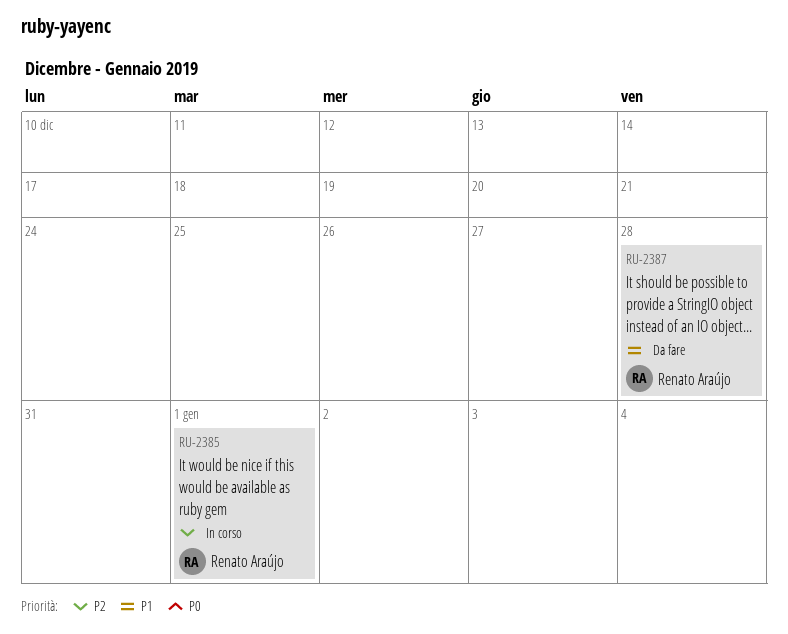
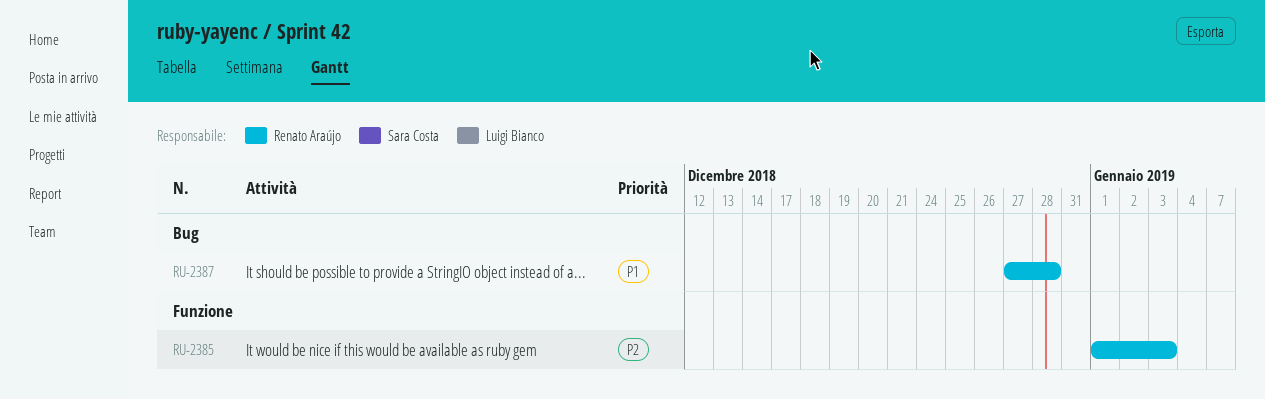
RU-2385, due: Jan 1 -> Jan 3

